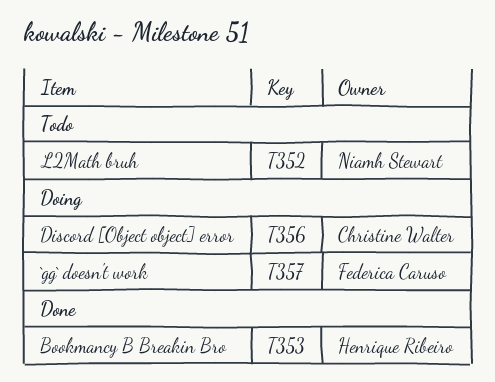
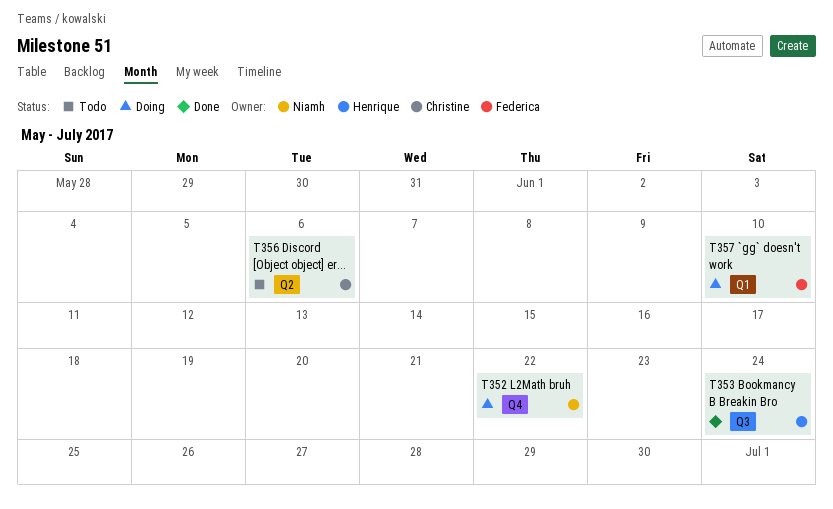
T352, status: Todo -> Doing
T356, status: Doing -> Todo

